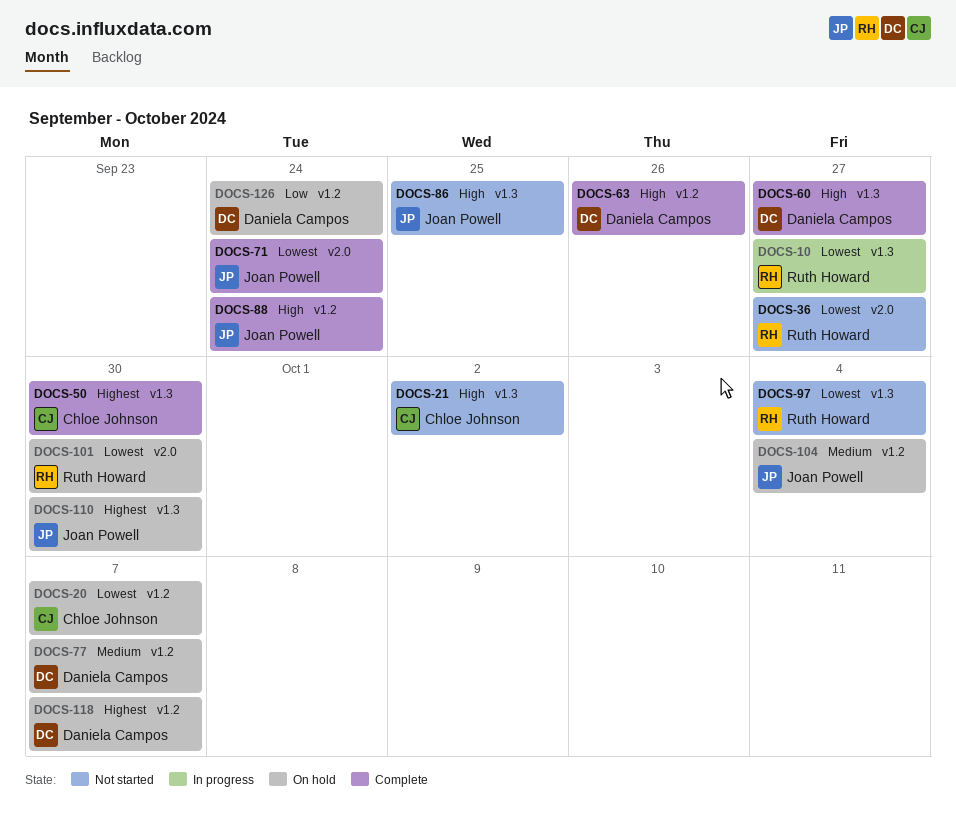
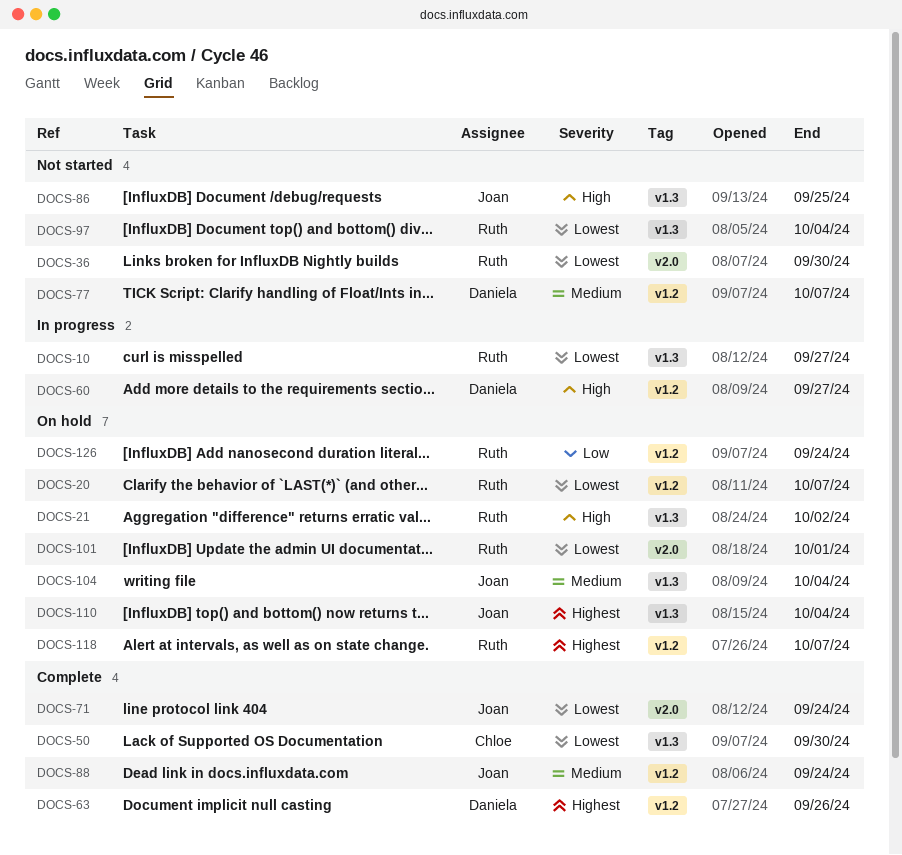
DOCS-20, owner: Chloe Johnson -> Ruth Howard
DOCS-21, status: Not started -> On hold
DOCS-21, owner: Chloe Johnson -> Ruth Howard
DOCS-36, due: Sep 27 -> Sep 30
DOCS-50, priority: Highest -> Lowest
DOCS-60, status: Complete -> In progress
DOCS-60, label: v1.3 -> v1.2
DOCS-63, priority: High -> Highest
DOCS-77, status: On hold -> Not started
DOCS-88, priority: High -> Medium
DOCS-101, due: Sep 30 -> Oct 1
DOCS-104, label: v1.2 -> v1.3
DOCS-110, due: Sep 30 -> Oct 4
DOCS-118, owner: Daniela Campos -> Ruth Howard
DOCS-126, owner: Daniela Campos -> Ruth Howard

